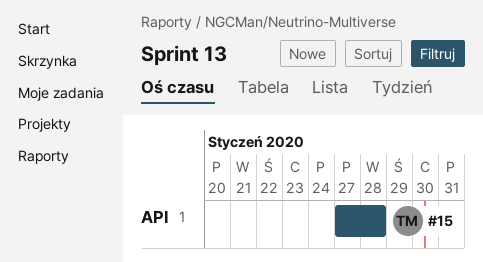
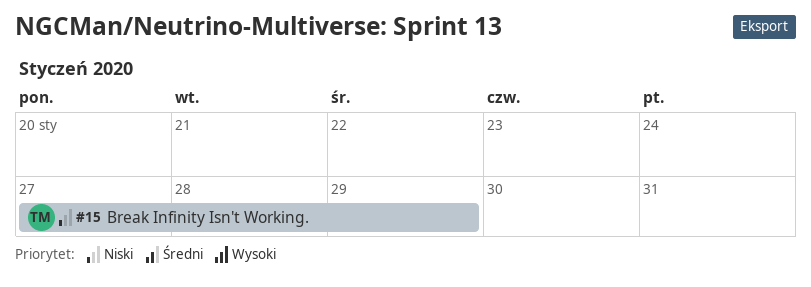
#15, due: Jan 28 -> Jan 29

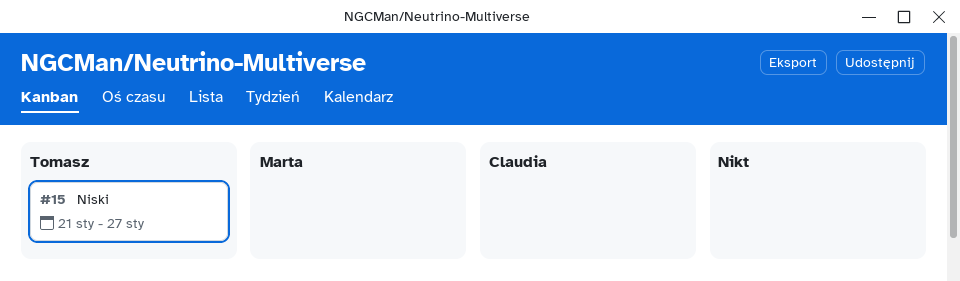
#15, start: Jan 27 -> Jan 21
#15, due: Jan 29 -> Jan 27

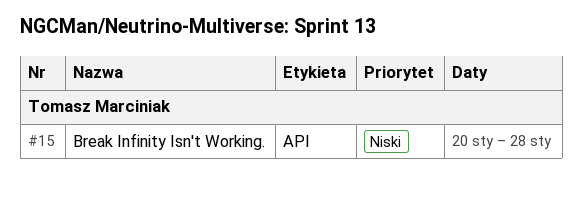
#15, start: Jan 21 -> Jan 20
#15, due: Jan 27 -> Jan 28

